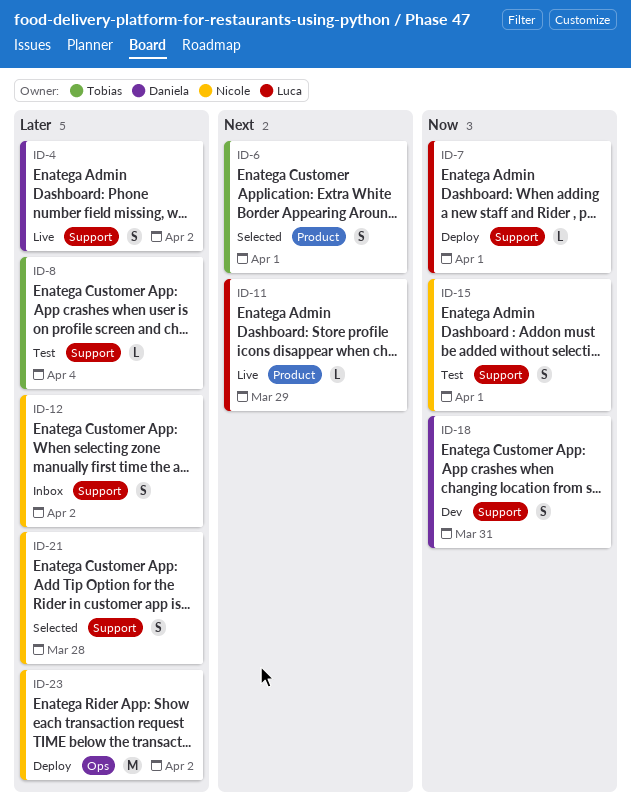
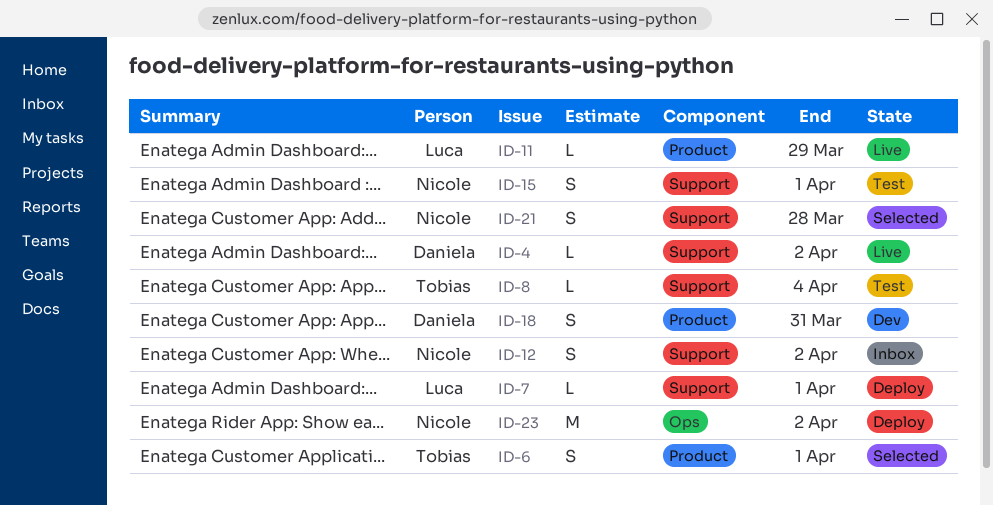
ID-4, estimate: S -> L
ID-18, label: Support -> Product

